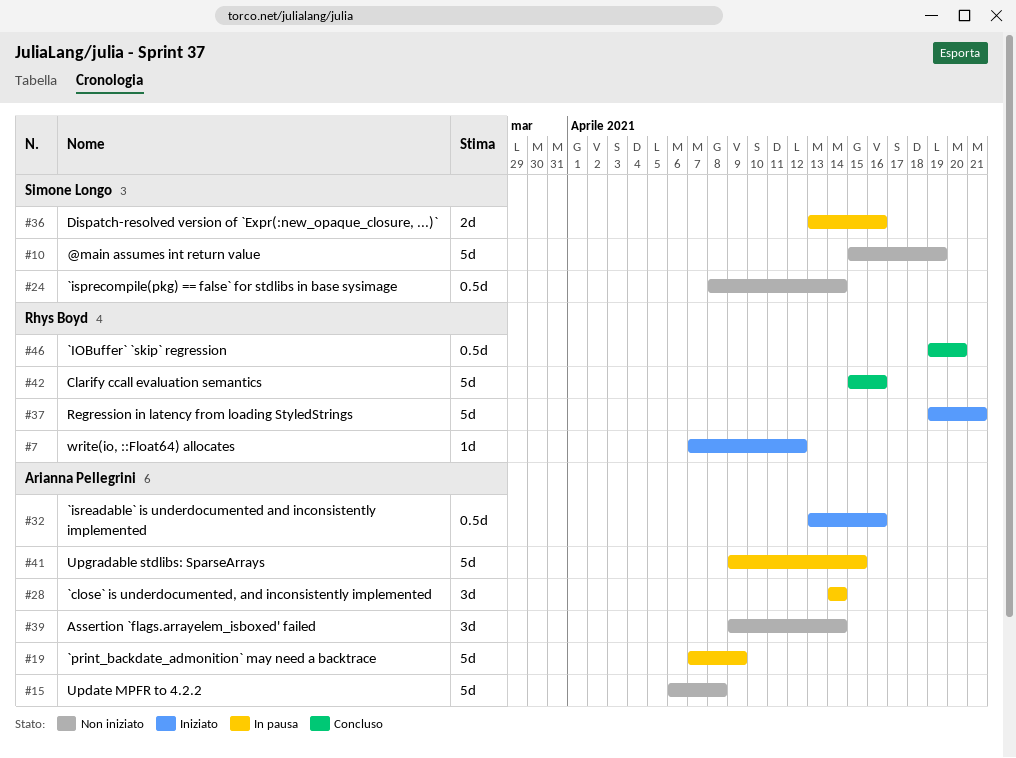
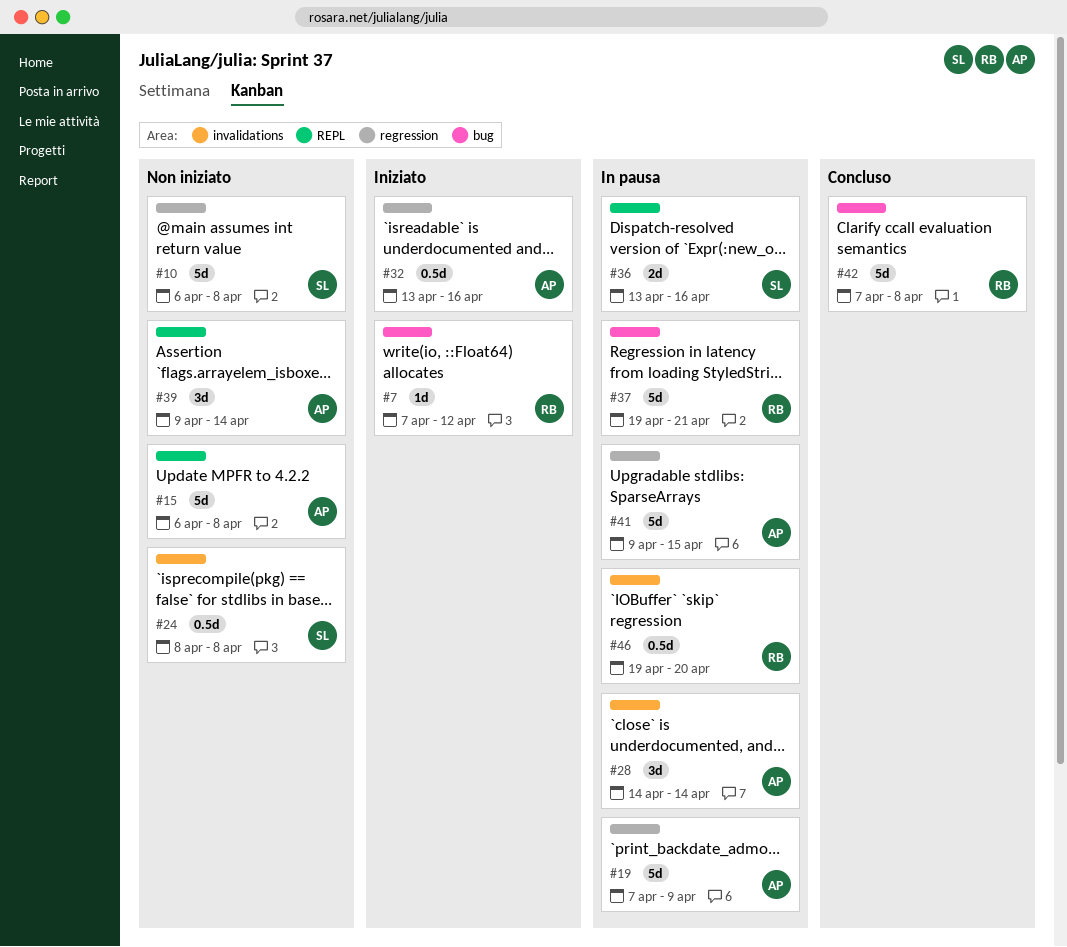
#10, start: Apr 15 -> Apr 6
#10, due: Apr 19 -> Apr 8
#24, due: Apr 14 -> Apr 8
#37, status: Iniziato -> In pausa
#42, start: Apr 15 -> Apr 7
#42, due: Apr 16 -> Apr 8
#46, status: Concluso -> In pausa

